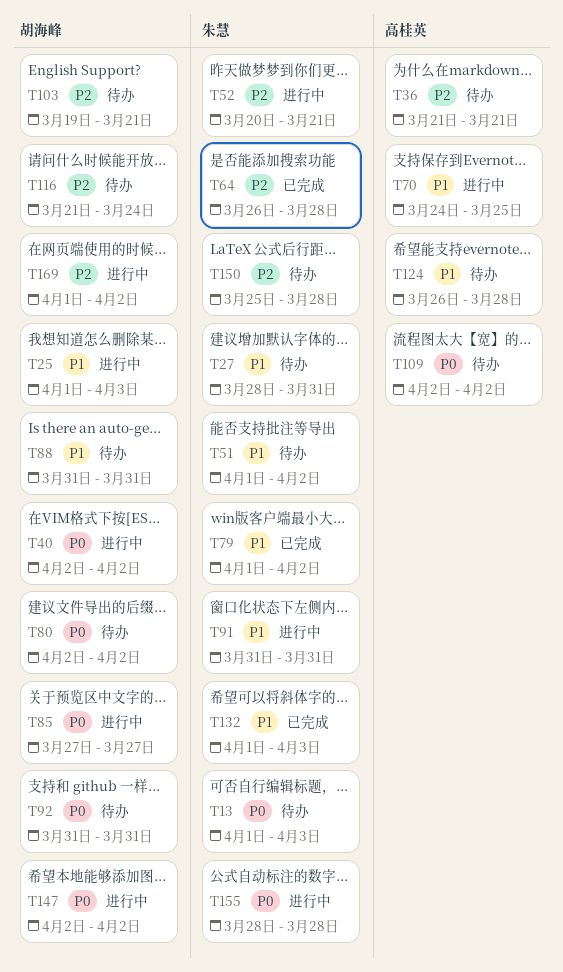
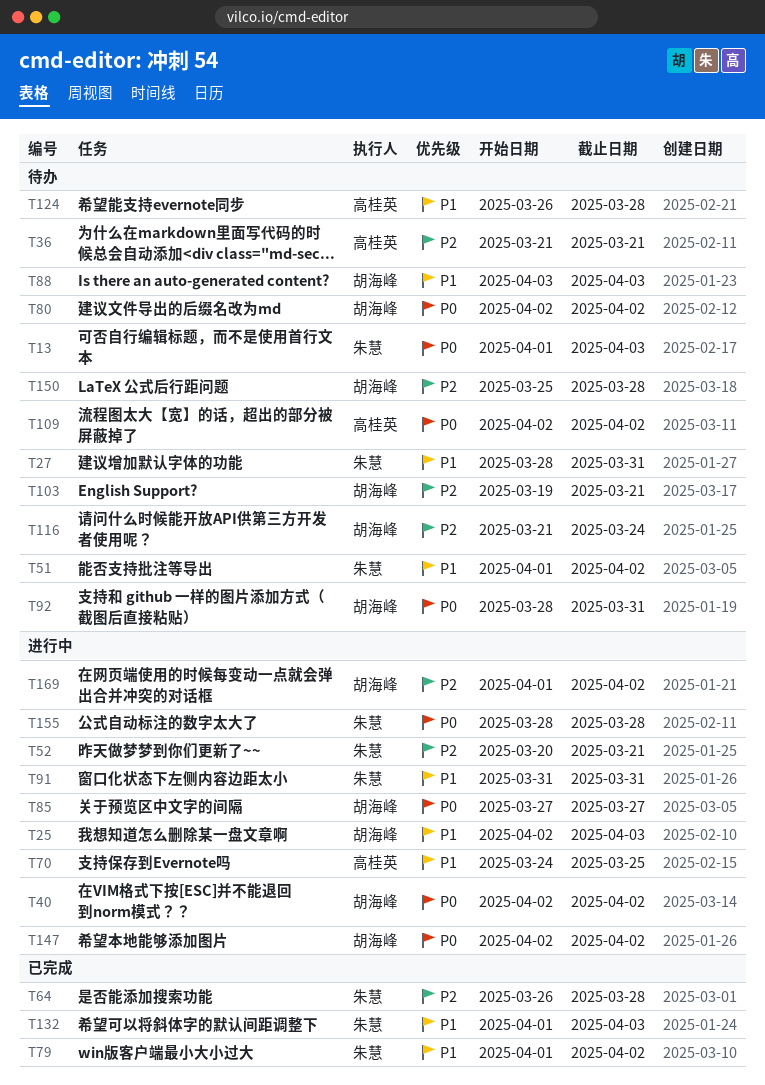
T25, start: Apr 1 -> Apr 2
T88, start: Mar 31 -> Apr 3
T88, due: Mar 31 -> Apr 3
T92, start: Mar 31 -> Mar 28
T150, owner: 朱慧 -> 胡海峰

